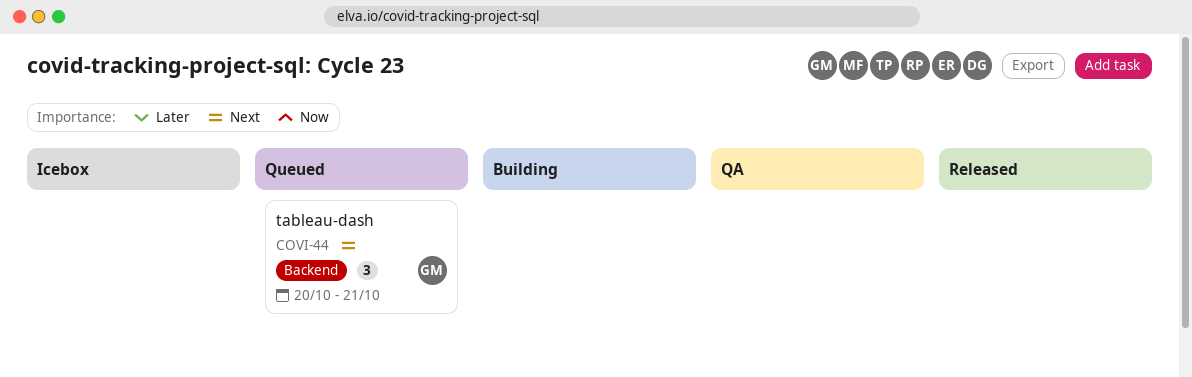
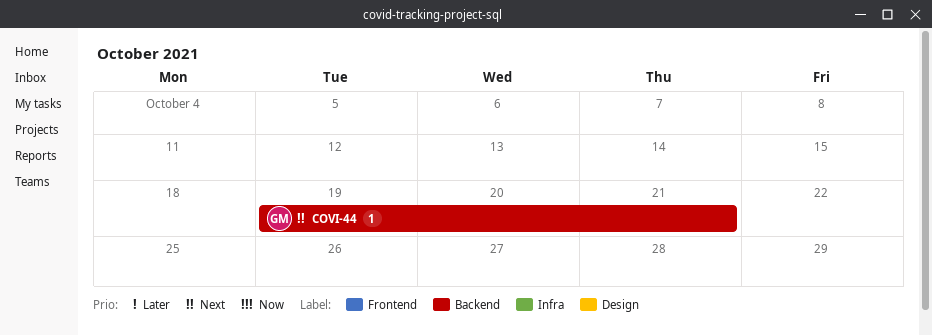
COVI-44, estimate: 3 -> 1
COVI-44, start: Oct 20 -> Oct 19

